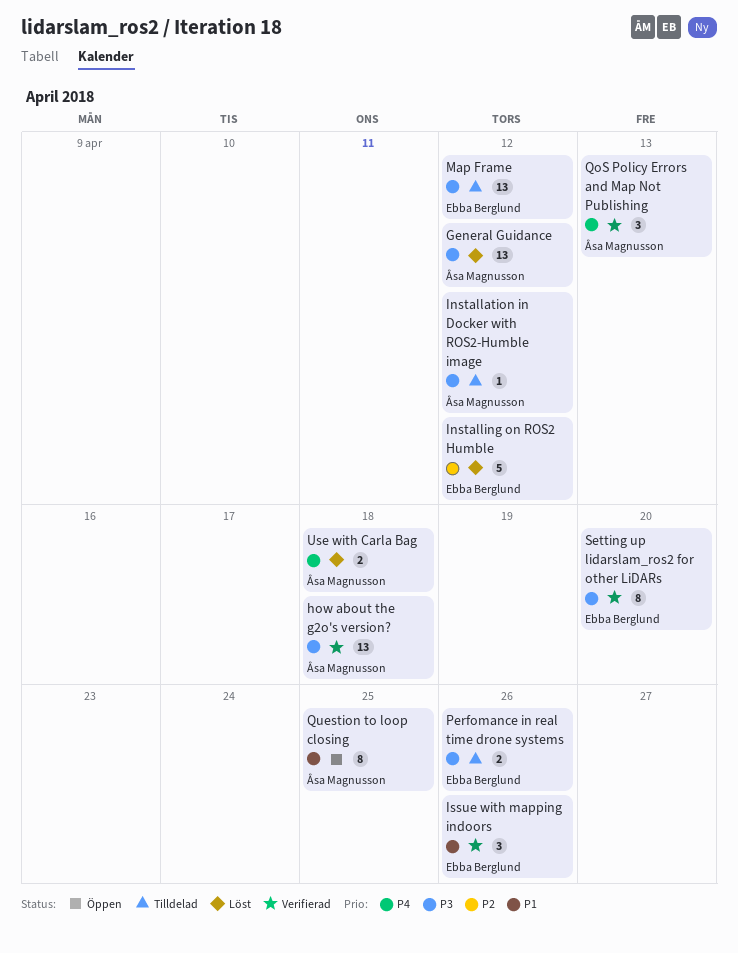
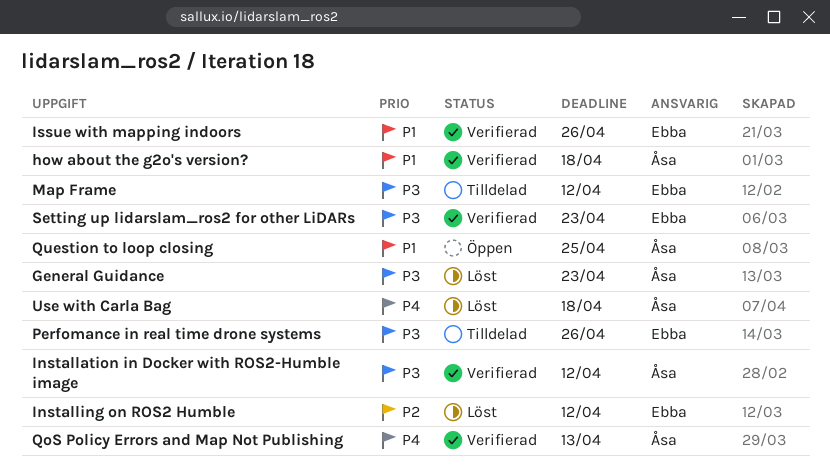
General Guidance, due: Apr 12 -> Apr 23
how about the g2o's version?, priority: P3 -> P1
Installation in Docker with ROS2-Humble image, status: Tilldelad -> Verifierad
Setting up lidarslam_ros2 for other LiDARs, due: Apr 20 -> Apr 23

